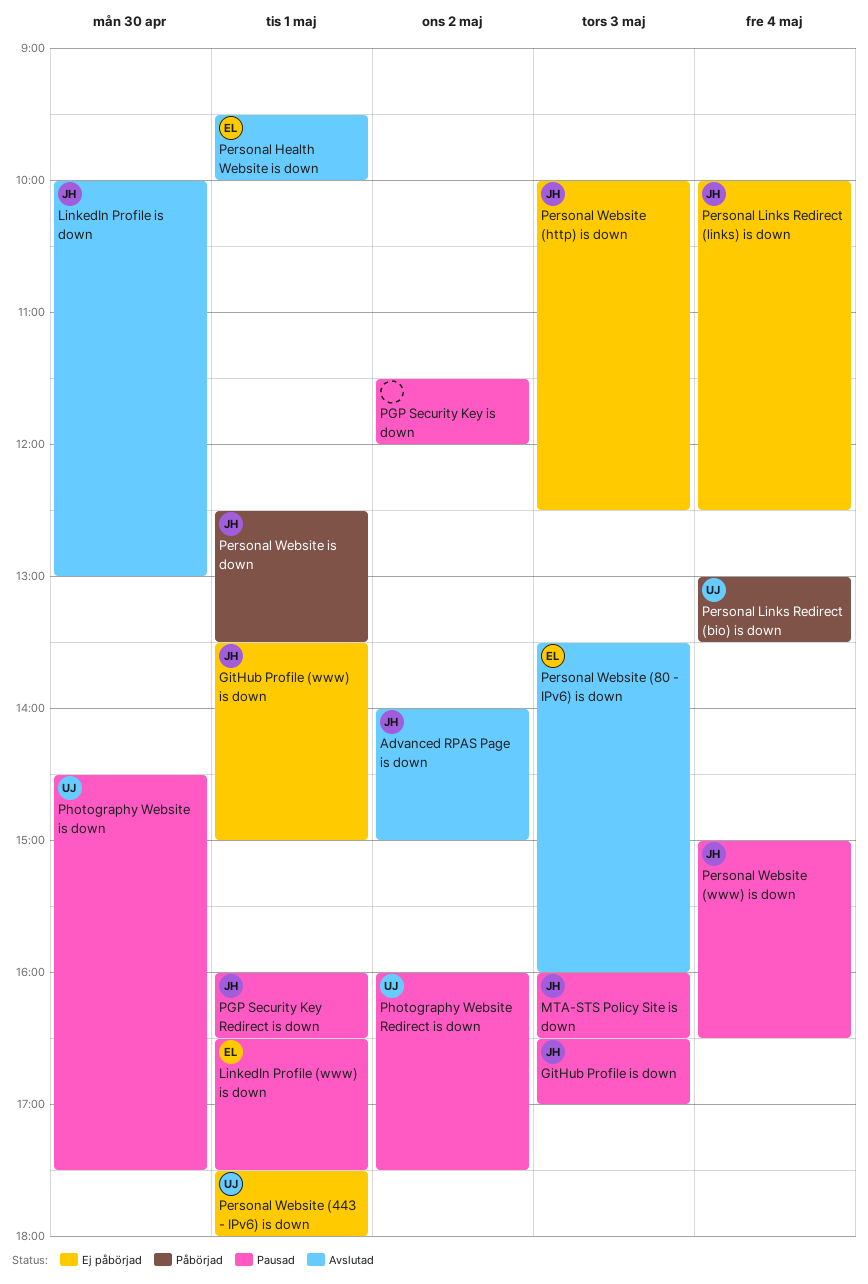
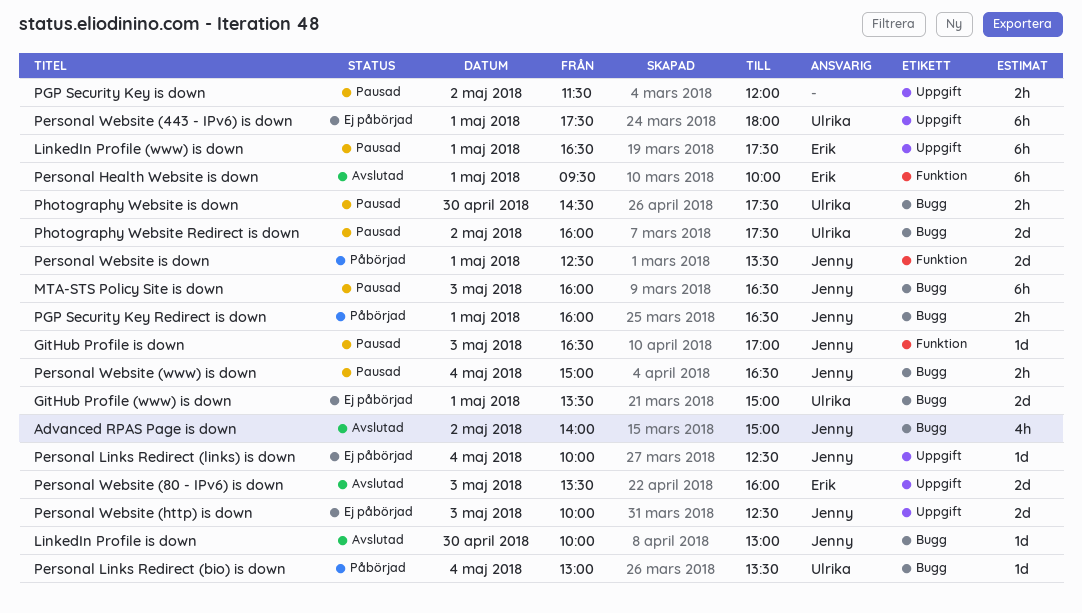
GitHub Profile (www) is down, owner: Jenny -> Ulrika
PGP Security Key Redirect is down, status: Pausad -> Påbörjad

